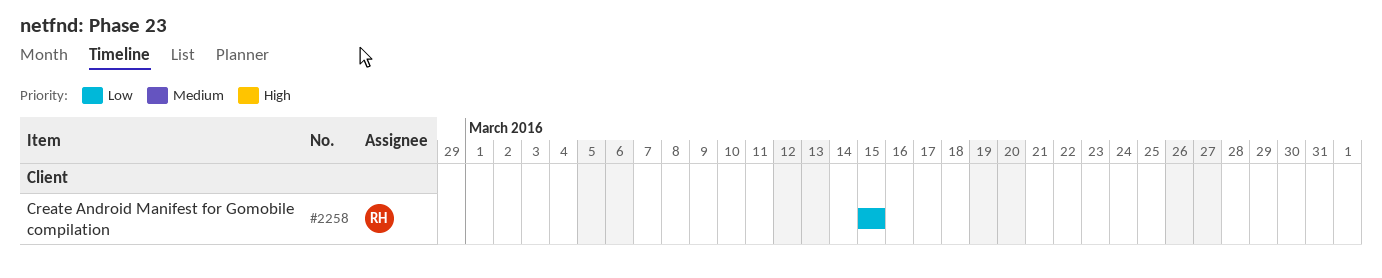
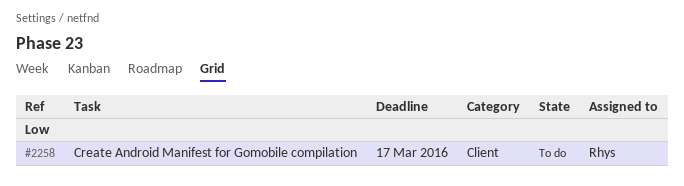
#2258, due: Mar 15 -> Mar 17

